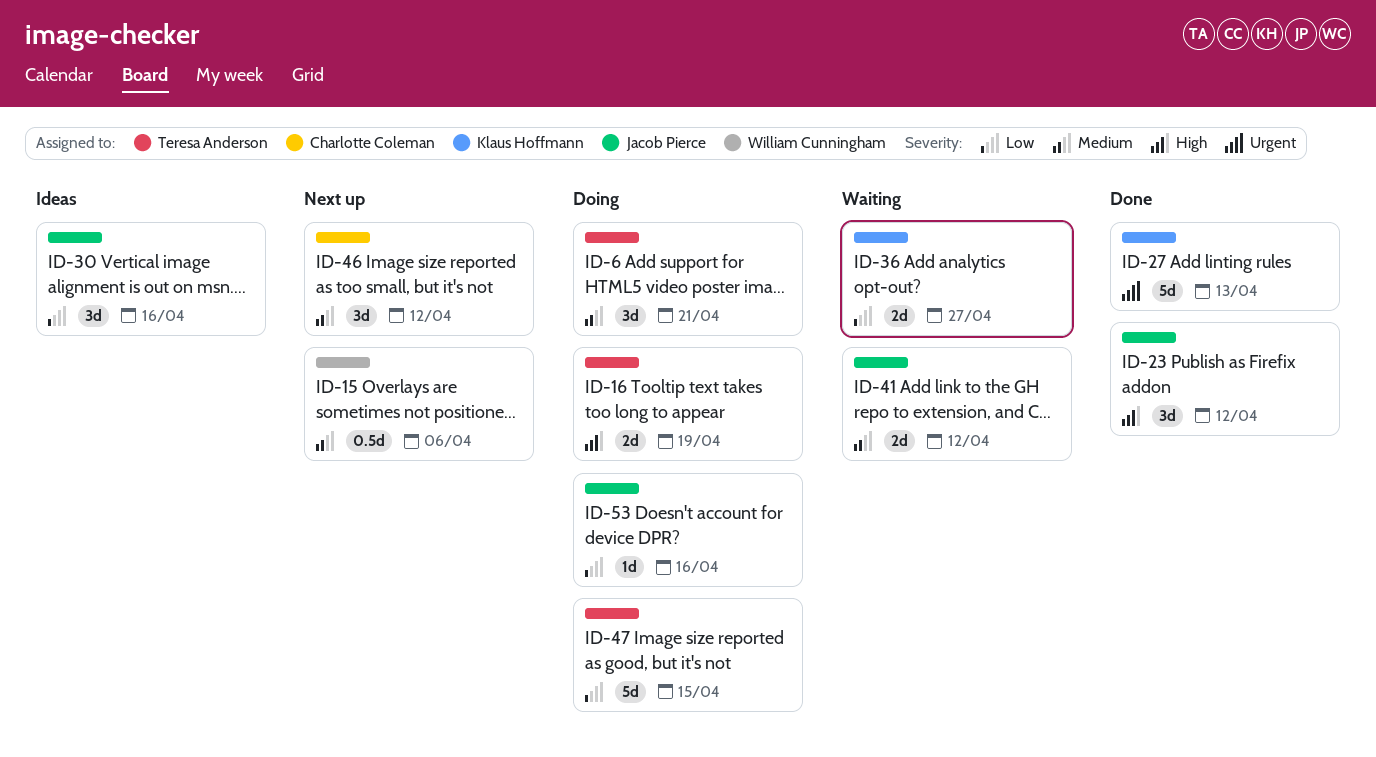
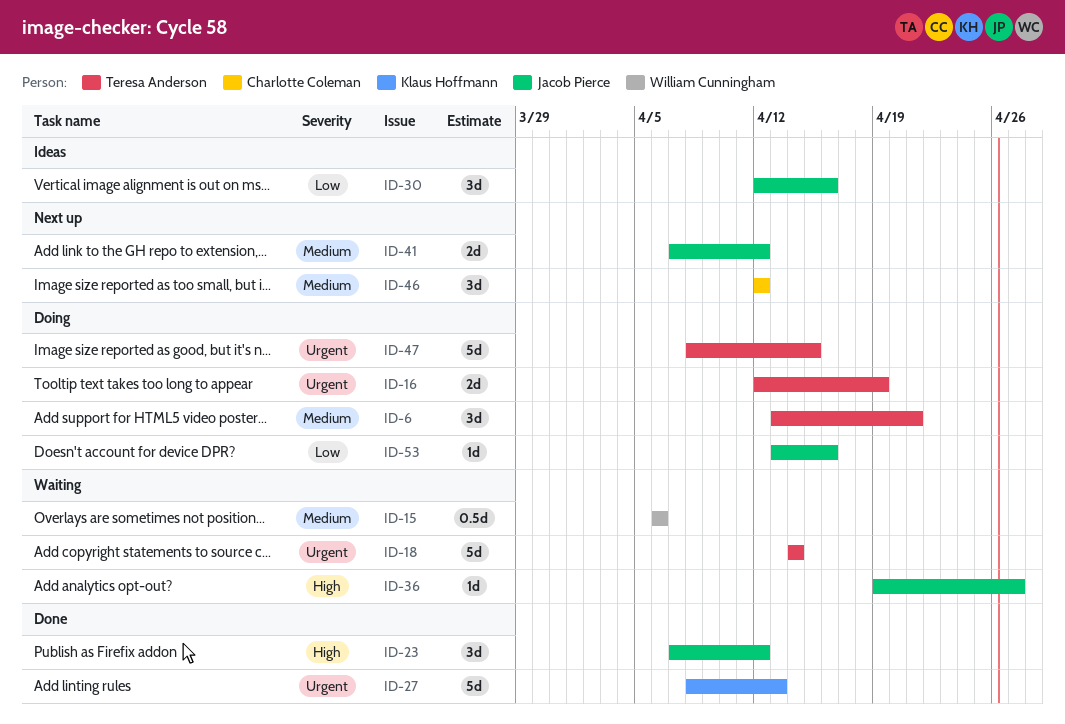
ID-15, status: Next up -> Waiting
ID-16, priority: High -> Urgent
ID-18: none -> present
ID-36, owner: Klaus Hoffmann -> Jacob Pierce
ID-36, priority: Low -> High
ID-36, estimate: 2d -> 1d
ID-41, status: Waiting -> Next up
ID-47, priority: Low -> Urgent

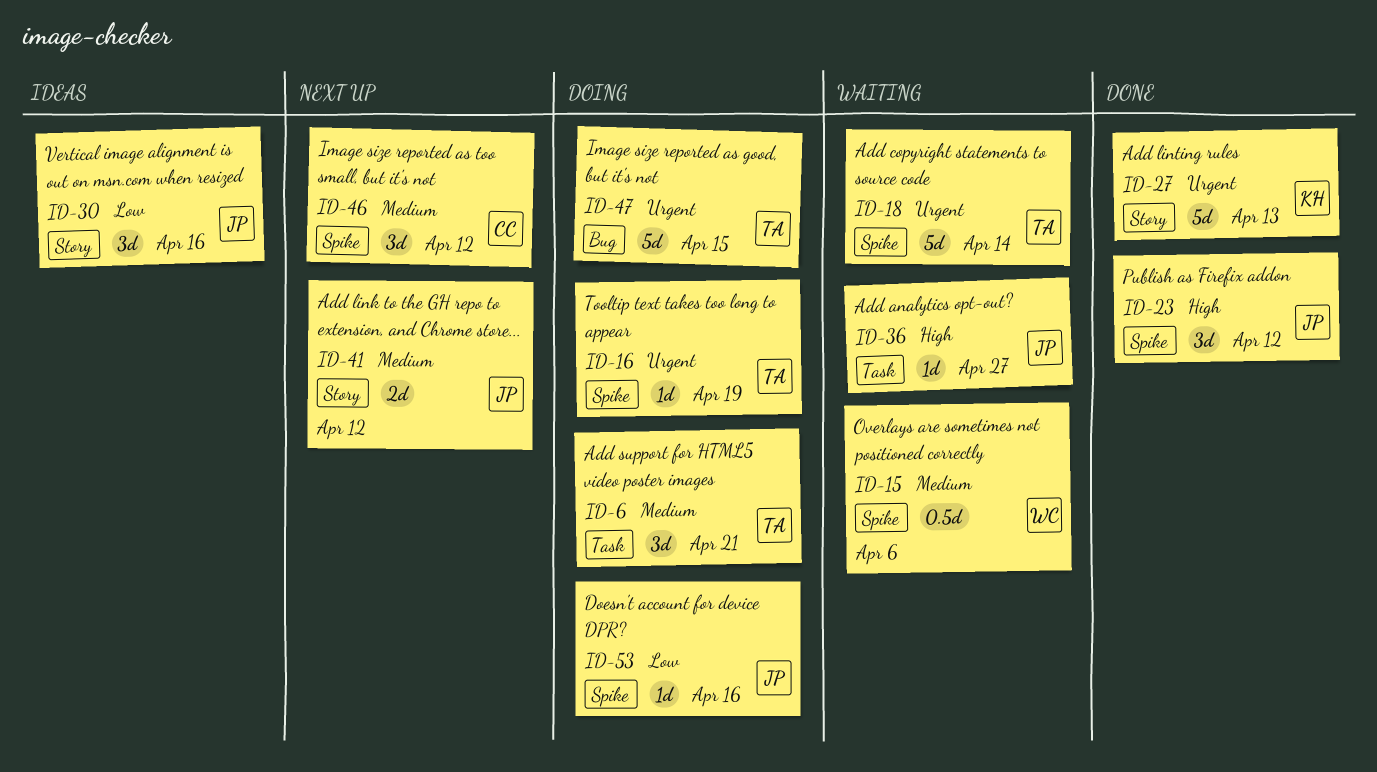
ID-16, estimate: 2d -> 1d

